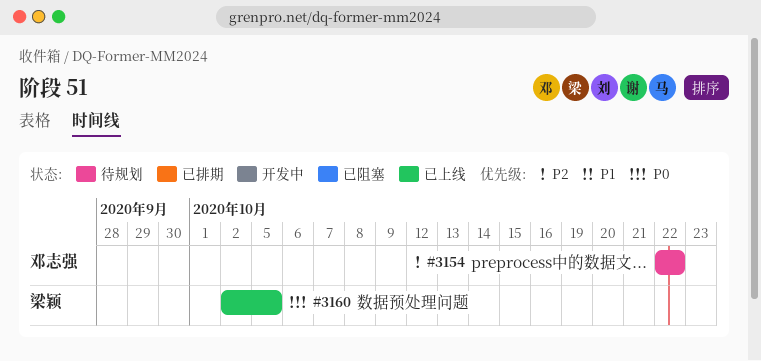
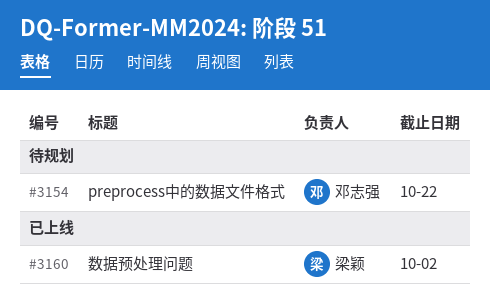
#3160, due: Oct 5 -> Oct 2

